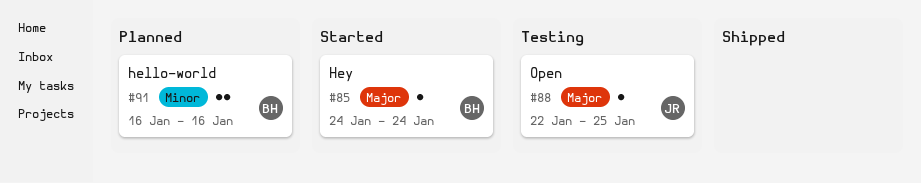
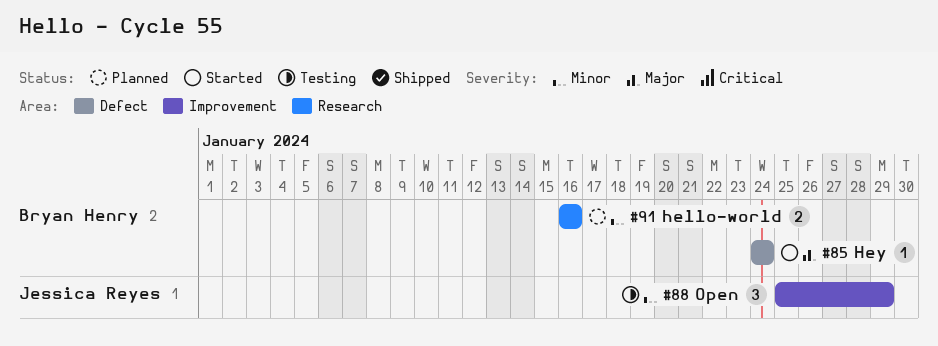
#88, priority: Major -> Minor
#88, estimate: 1 -> 3
#88, start: Jan 22 -> Jan 25
#88, due: Jan 25 -> Jan 29

